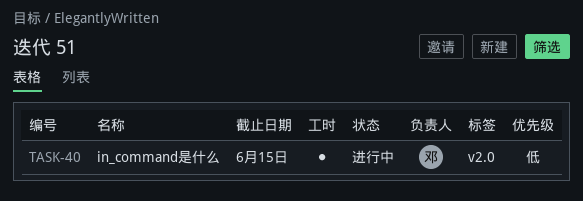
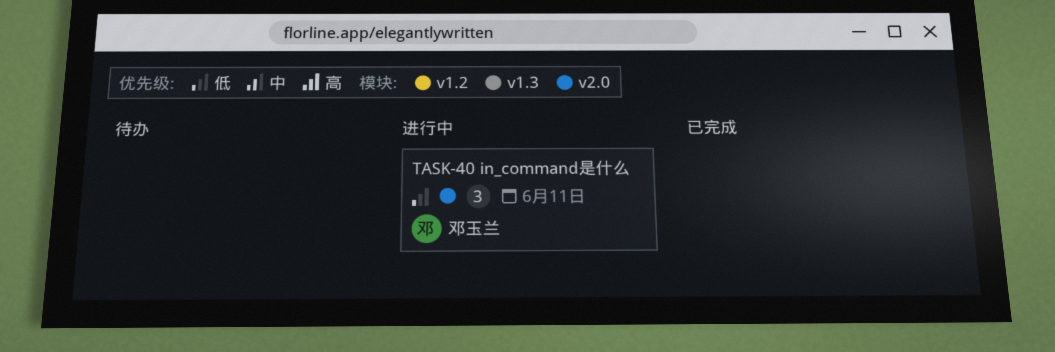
TASK-40, estimate: 1 -> 3
TASK-40, due: Jun 15 -> Jun 11

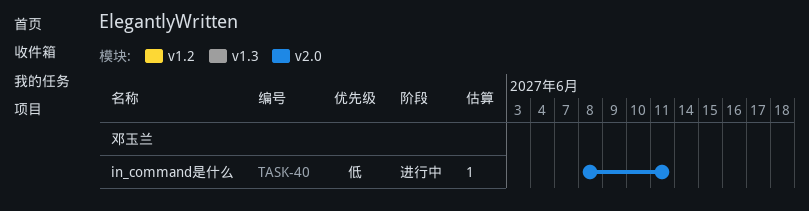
TASK-40, estimate: 3 -> 1

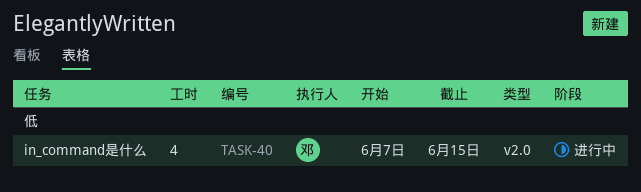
TASK-40, estimate: 1 -> 4
TASK-40, start: Jun 8 -> Jun 7
TASK-40, due: Jun 11 -> Jun 15

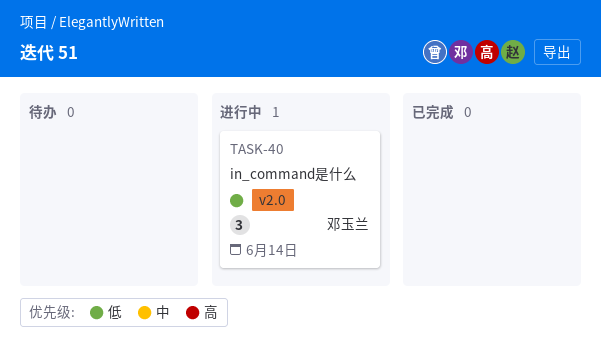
TASK-40, estimate: 4 -> 3
TASK-40, due: Jun 15 -> Jun 14

